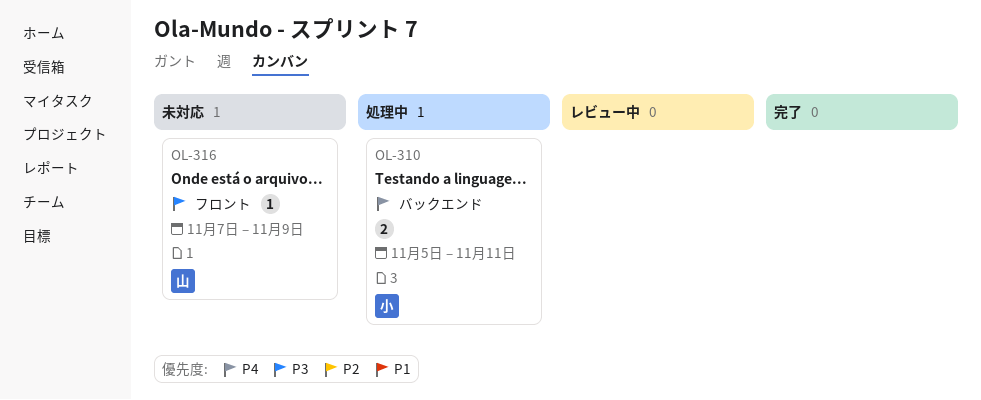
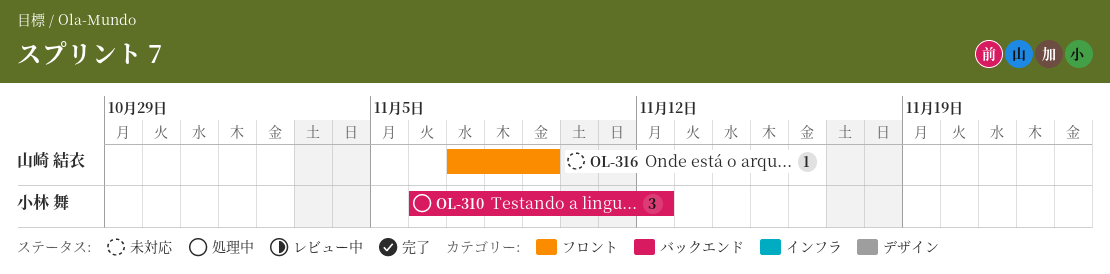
OL-310, estimate: 2 -> 3
OL-310, start: Nov 5 -> Nov 6
OL-310, due: Nov 11 -> Nov 12

